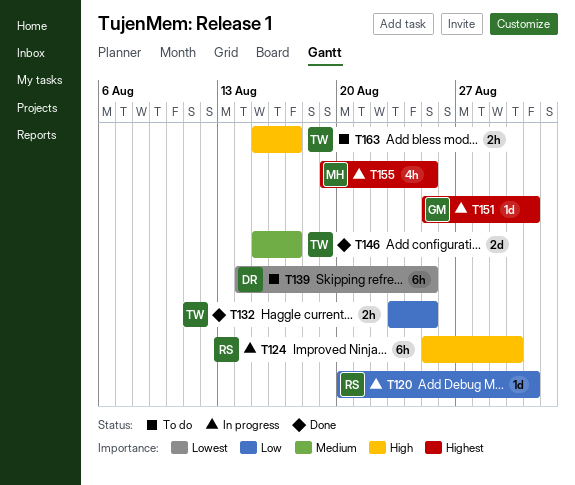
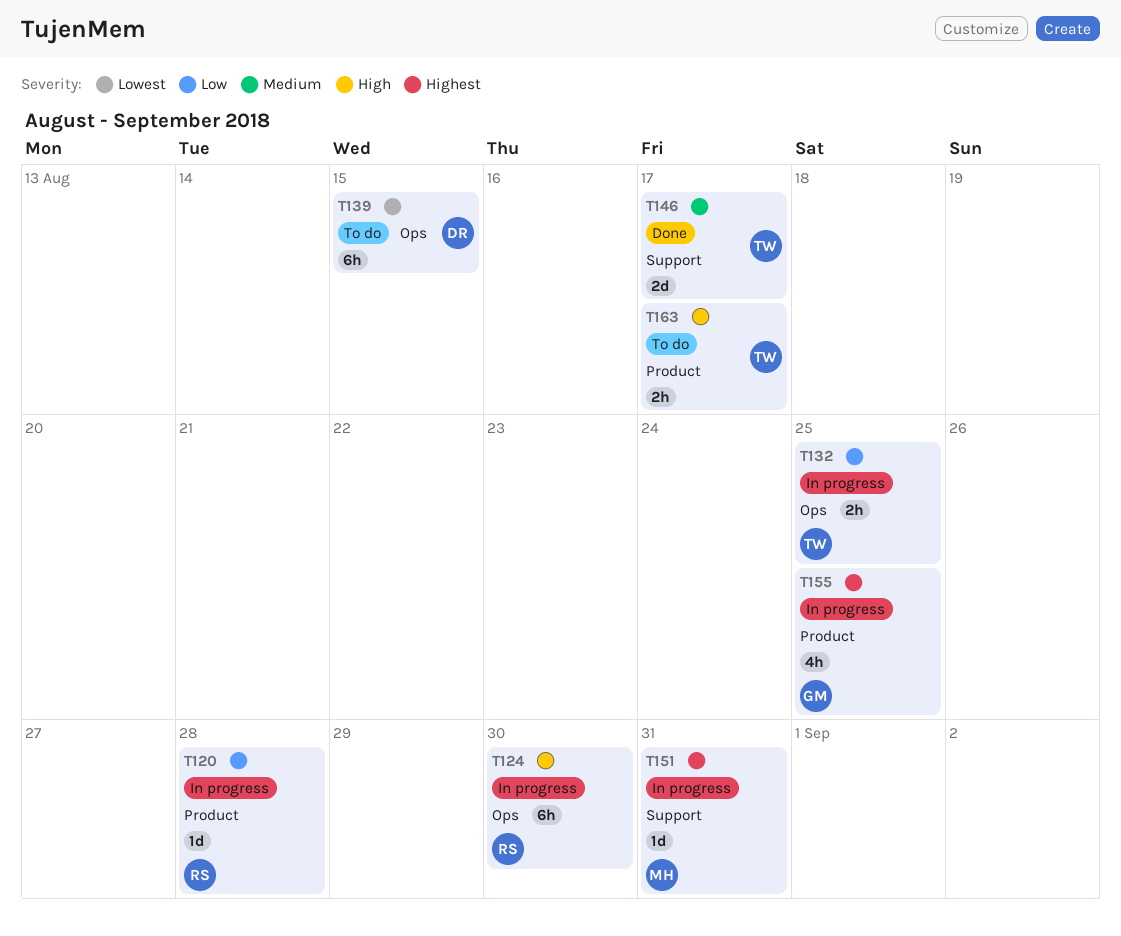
T120, due: Aug 31 -> Aug 28
T132, status: Done -> In progress
T139, due: Aug 25 -> Aug 15
T151, owner: GM -> MH
T155, owner: MH -> GM

